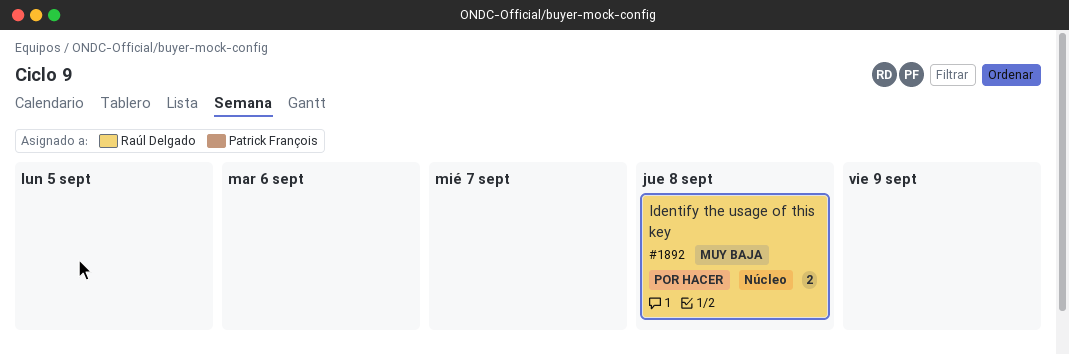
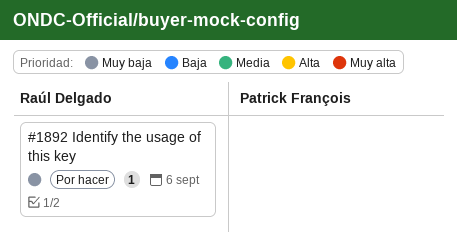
#1892, estimate: 2 -> 1
#1892, due: Sep 8 -> Sep 6

